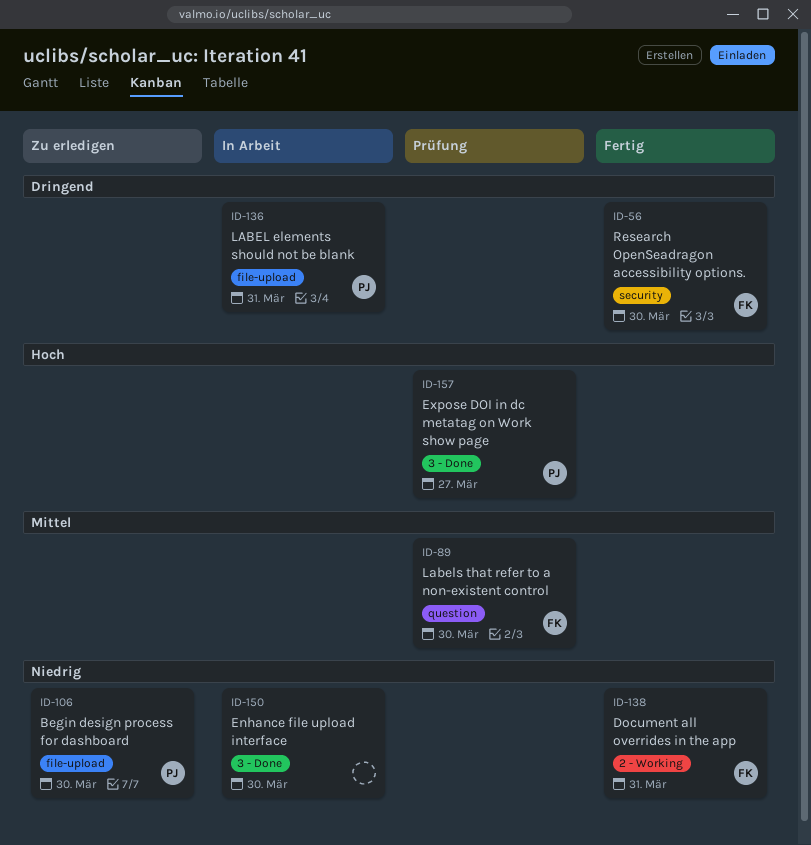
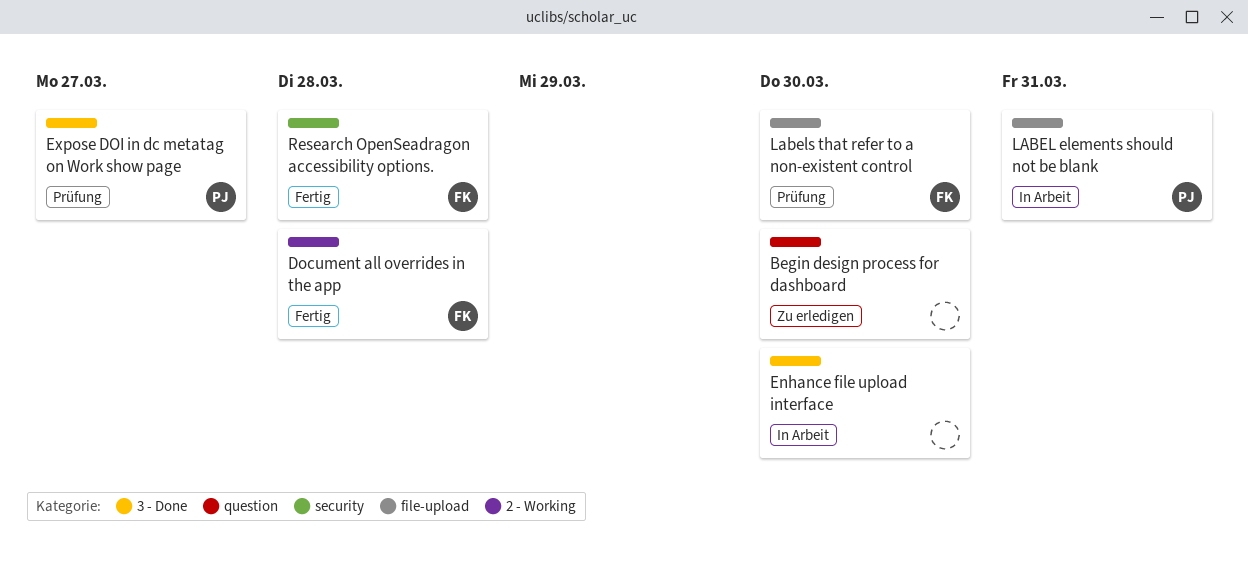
Begin design process for dashboard, owner: PJ -> none
Begin design process for dashboard, label: file-upload -> question
Document all overrides in the app, due: Mar 31 -> Mar 28
Labels that refer to a non-existent control, label: question -> file-upload
Research OpenSeadragon accessibility options., due: Mar 30 -> Mar 28

